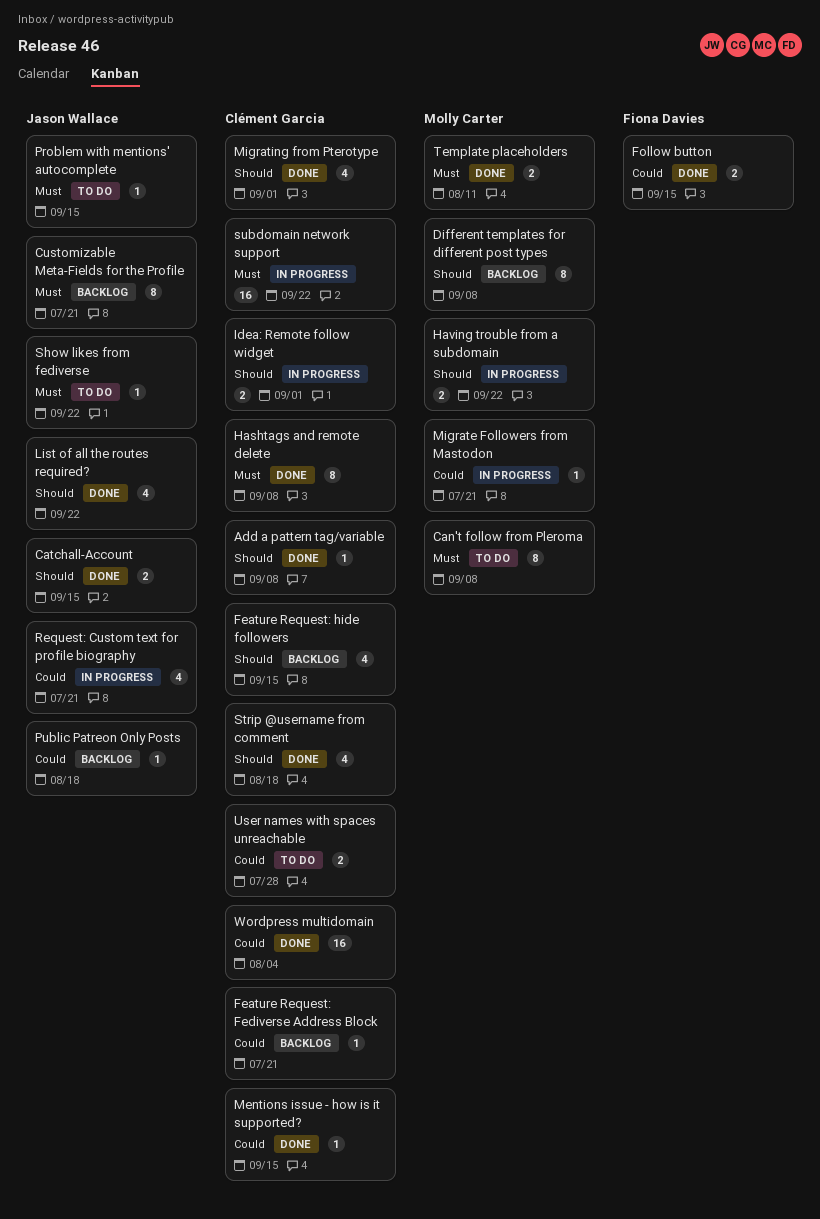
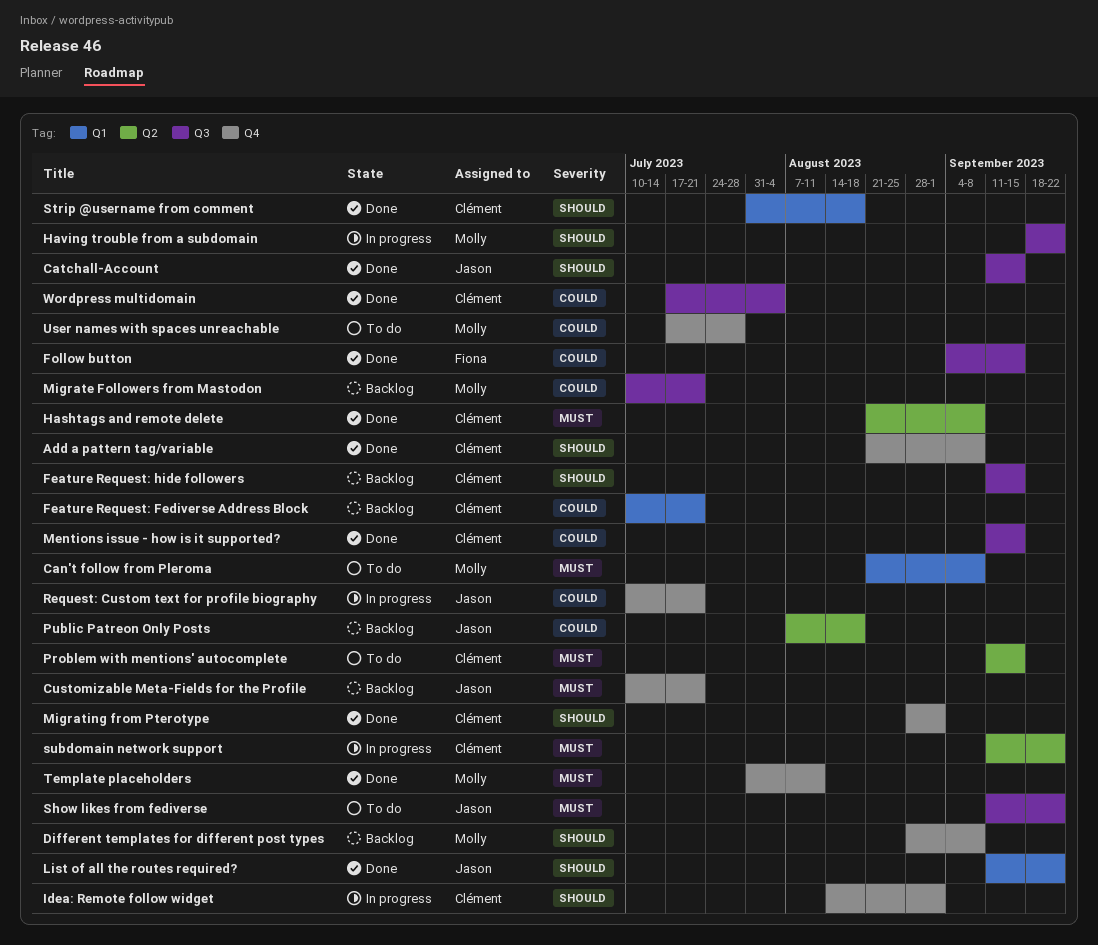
Migrate Followers from Mastodon, status: In progress -> Backlog
Problem with mentions' autocomplete, owner: Jason Wallace -> Clément Garcia
User names with spaces unreachable, owner: Clément Garcia -> Molly Carter

